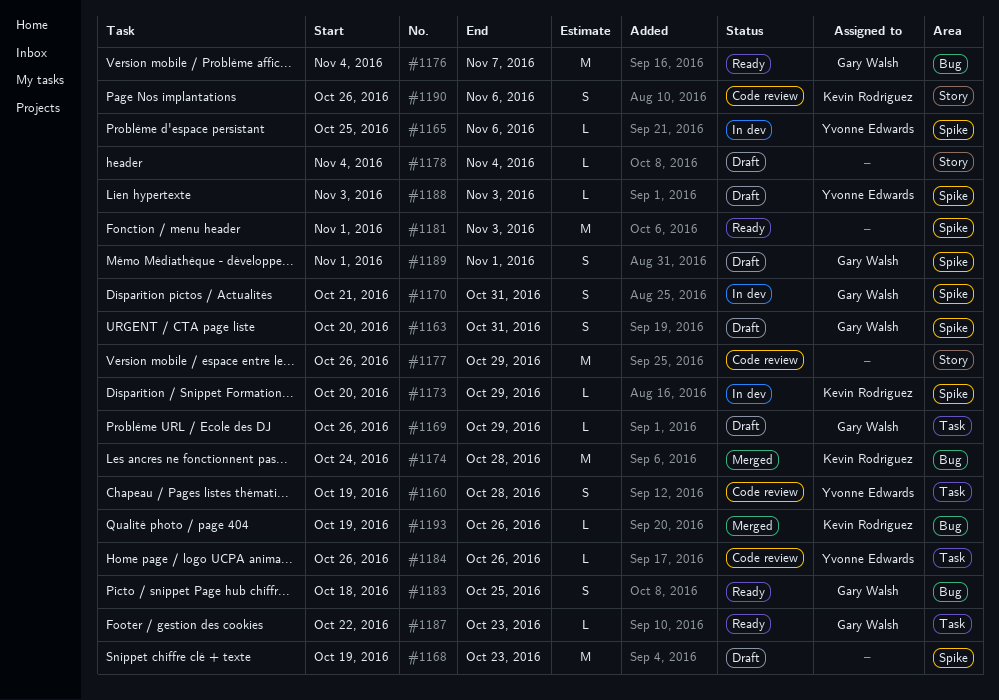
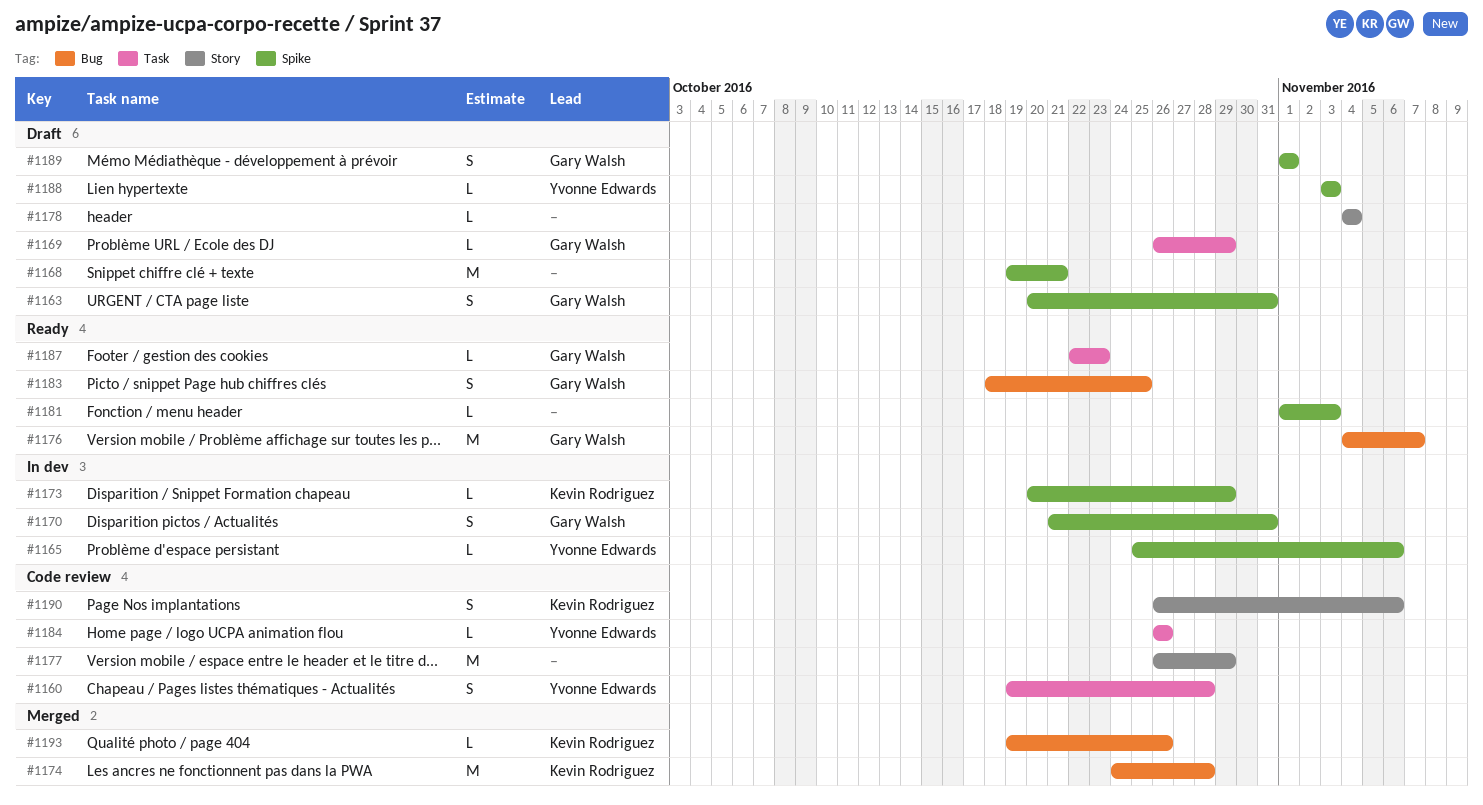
#1168, due: Oct 23 -> Oct 21
#1181, estimate: M -> L

